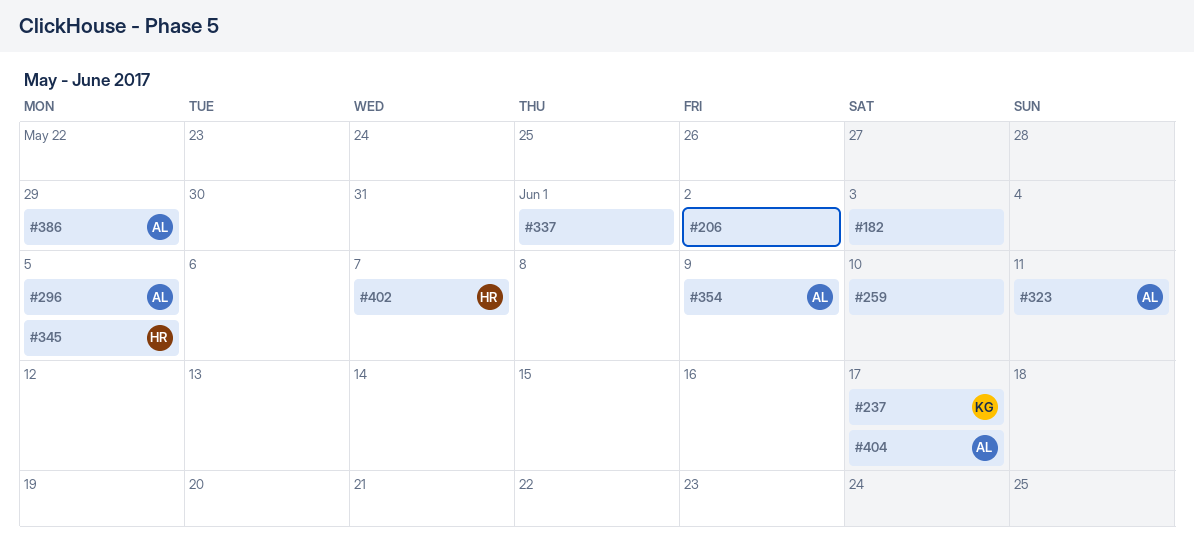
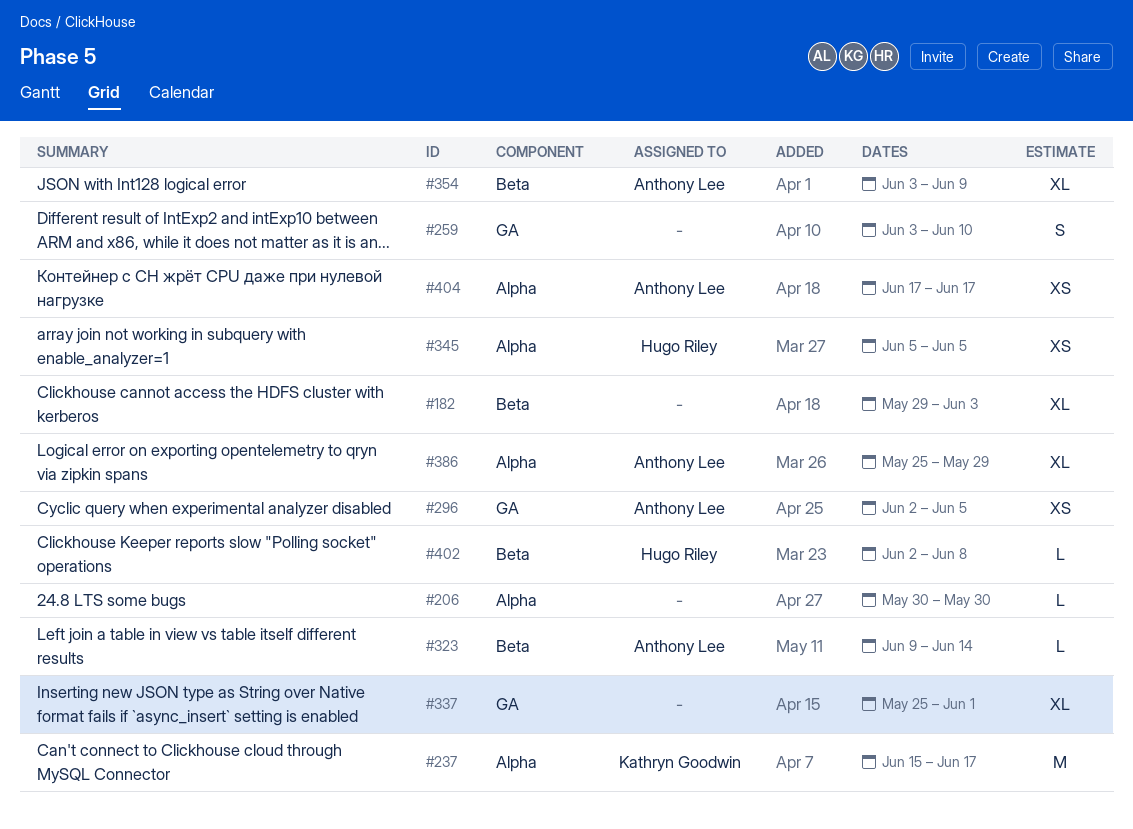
#206, due: Jun 2 -> May 30
#323, due: Jun 11 -> Jun 14
#402, due: Jun 7 -> Jun 8

